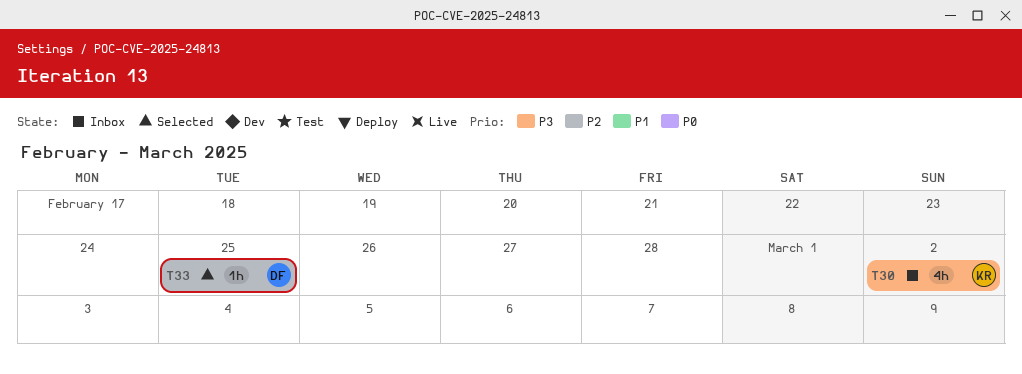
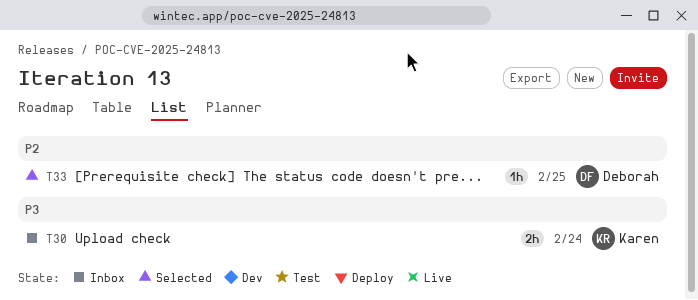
T30, estimate: 4h -> 2h
T30, due: Mar 2 -> Feb 24

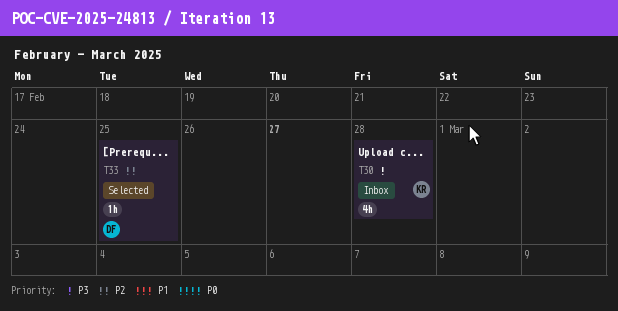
T30, estimate: 2h -> 4h
T30, due: Feb 24 -> Feb 28

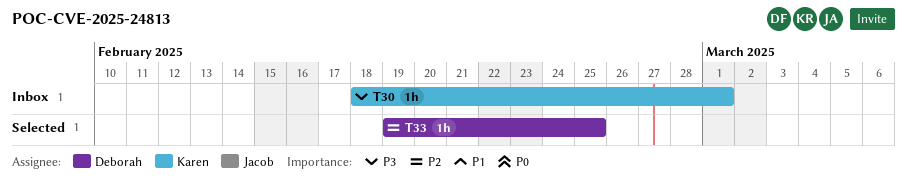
T30, estimate: 4h -> 1h
T30, due: Feb 28 -> Mar 1

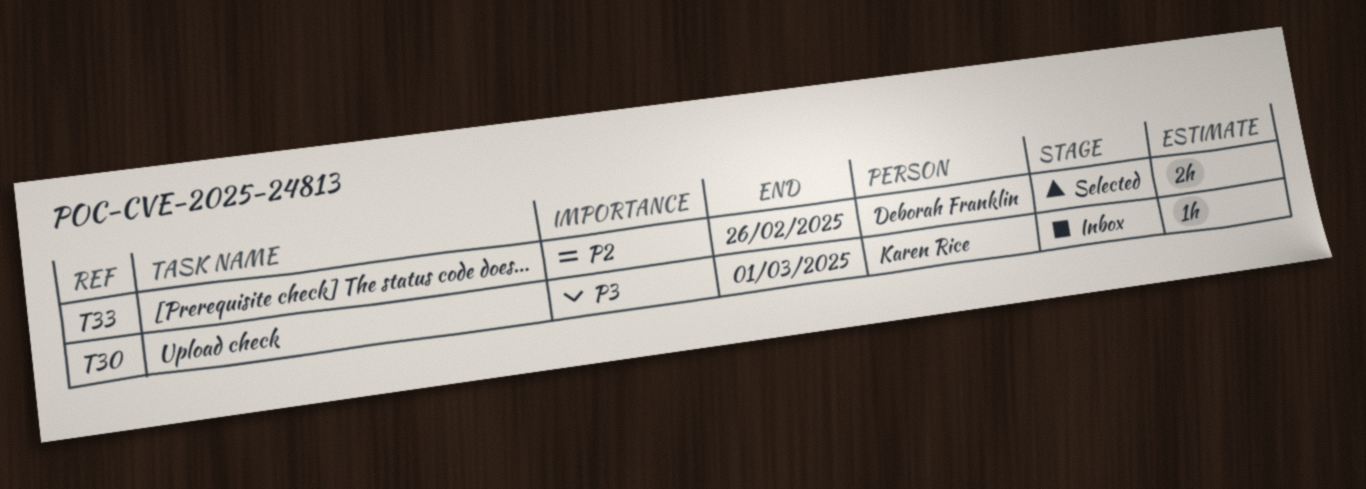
T33, estimate: 1h -> 2h
T33, due: Feb 25 -> Feb 26

